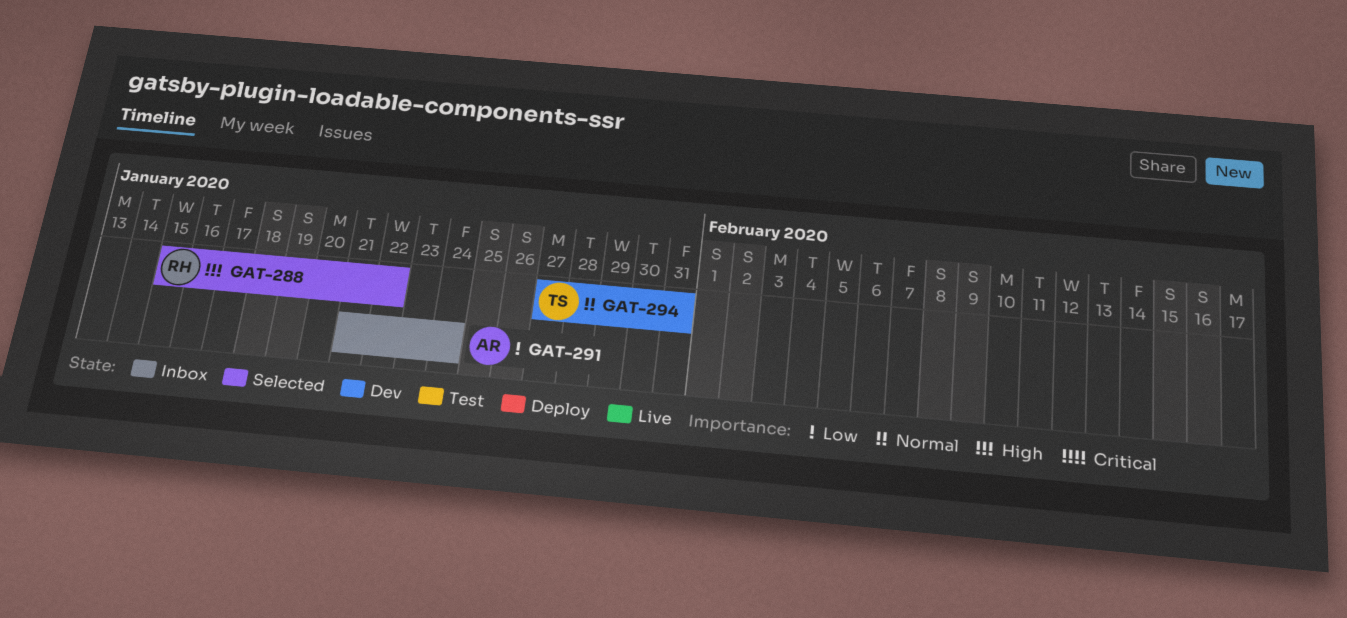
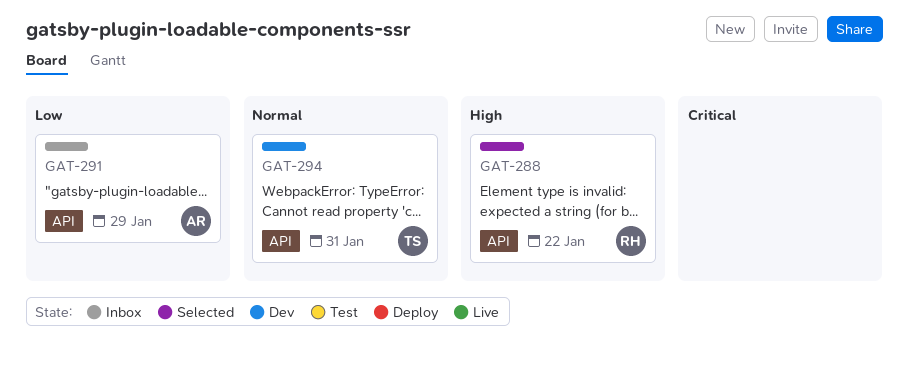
GAT-291, due: Jan 24 -> Jan 29

